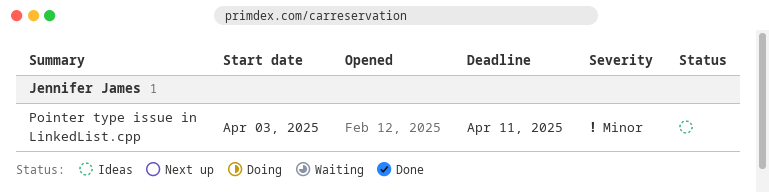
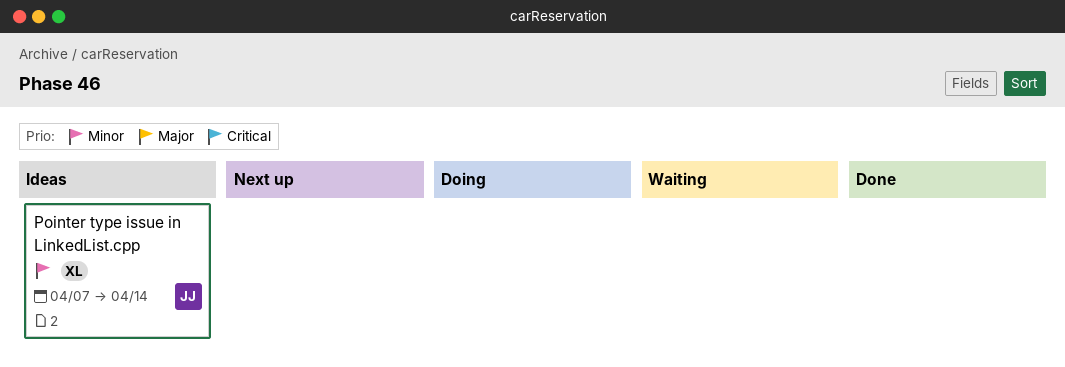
Pointer type issue in LinkedList.cpp, start: Apr 3 -> Apr 7
Pointer type issue in LinkedList.cpp, due: Apr 11 -> Apr 14

